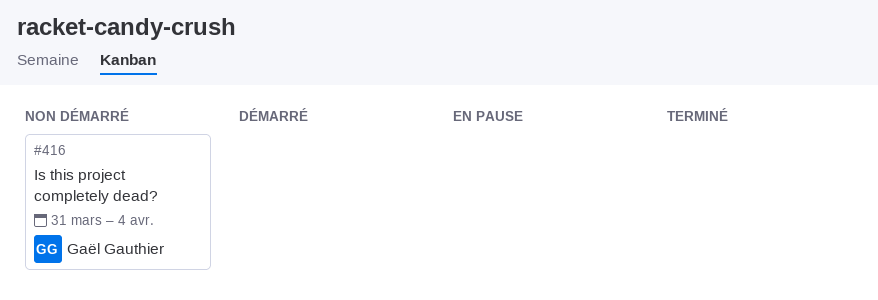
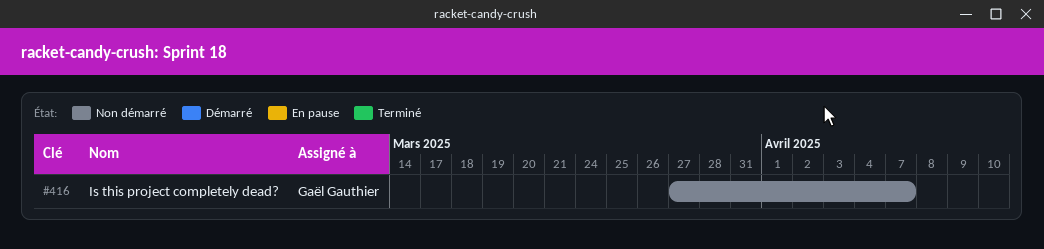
#416, start: Mar 31 -> Mar 27
#416, due: Apr 4 -> Apr 7

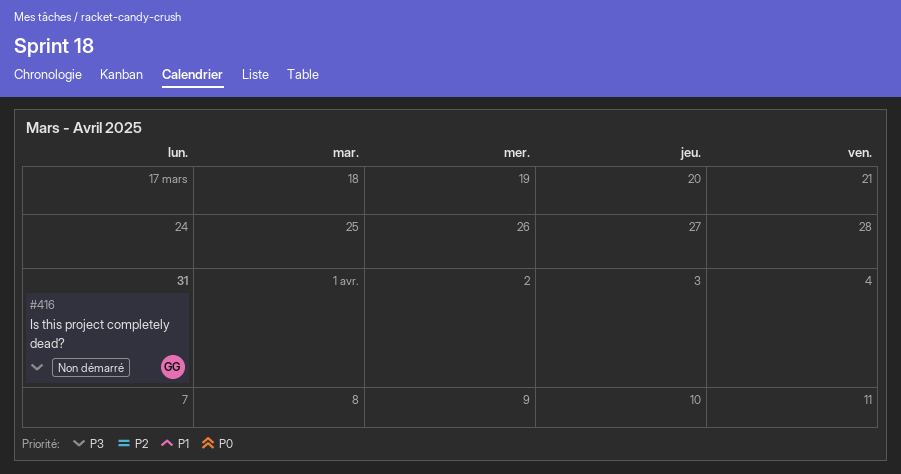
#416, due: Apr 7 -> Mar 31

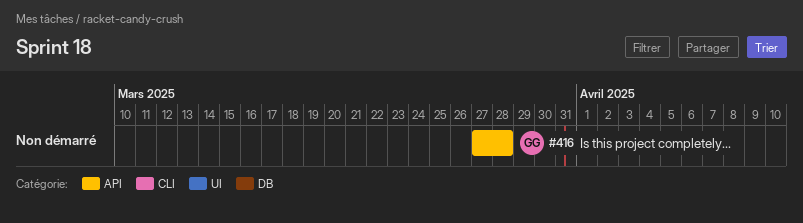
#416, due: Mar 31 -> Mar 28

